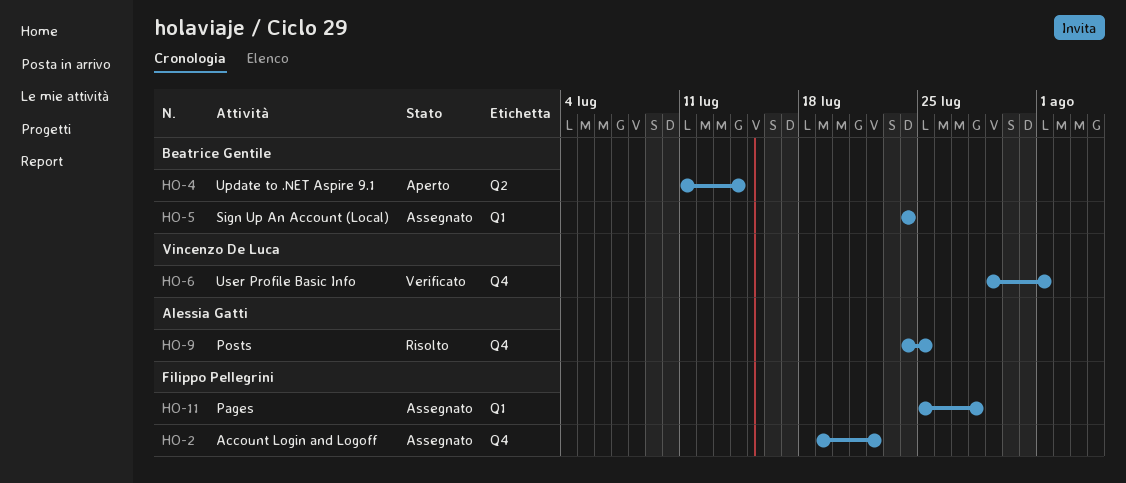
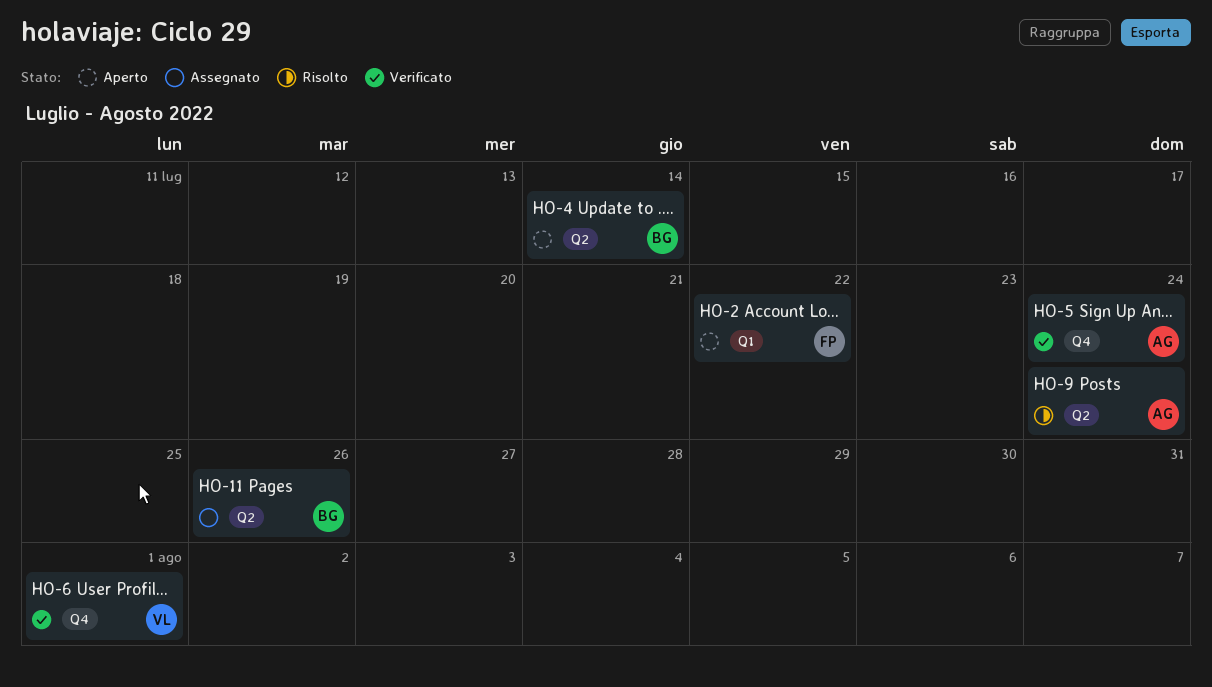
HO-2, status: Assegnato -> Aperto
HO-2, label: Q4 -> Q1
HO-5, status: Assegnato -> Verificato
HO-5, owner: Beatrice Gentile -> Alessia Gatti
HO-5, label: Q1 -> Q4
HO-9, label: Q4 -> Q2
HO-9, due: Jul 25 -> Jul 24
HO-11, owner: Filippo Pellegrini -> Beatrice Gentile
HO-11, label: Q1 -> Q2
HO-11, due: Jul 28 -> Jul 26

